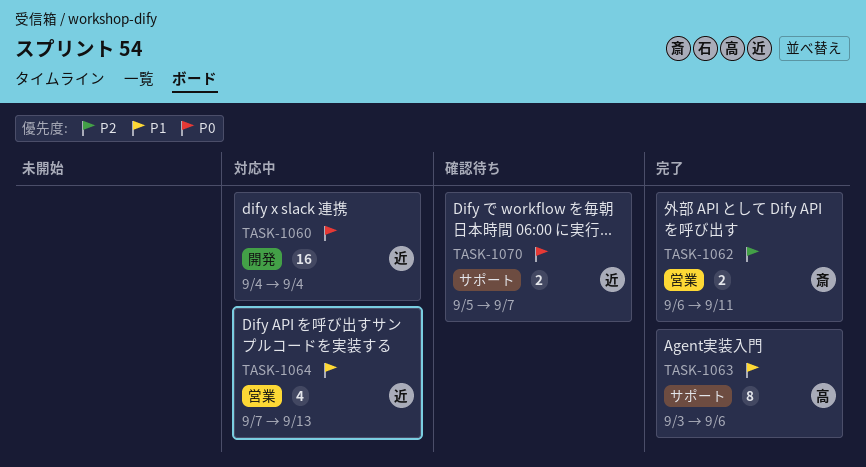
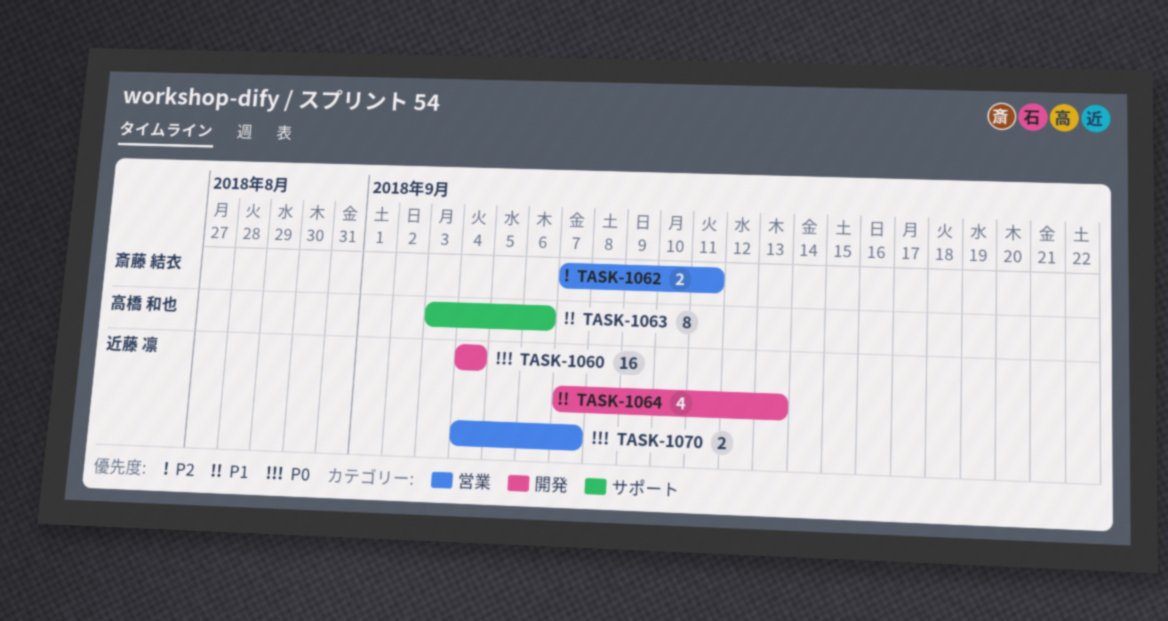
TASK-1062, start: Sep 6 -> Sep 7
TASK-1064, label: 営業 -> 開発
TASK-1070, label: サポート -> 営業
TASK-1070, start: Sep 5 -> Sep 4

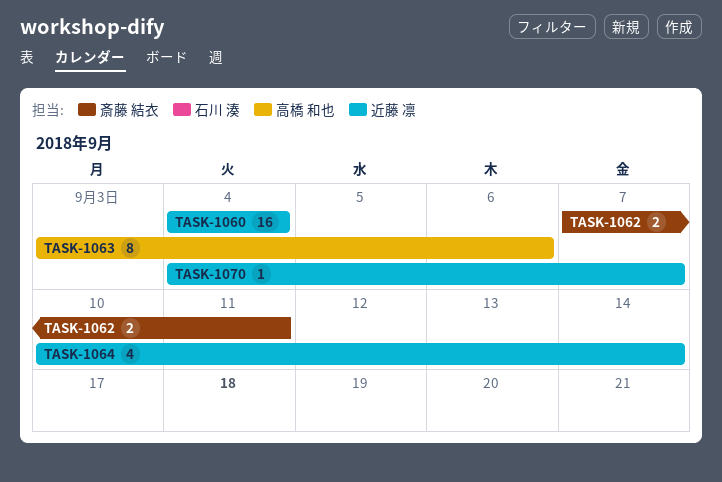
TASK-1064, start: Sep 7 -> Sep 10
TASK-1064, due: Sep 13 -> Sep 14
TASK-1070, estimate: 2 -> 1

